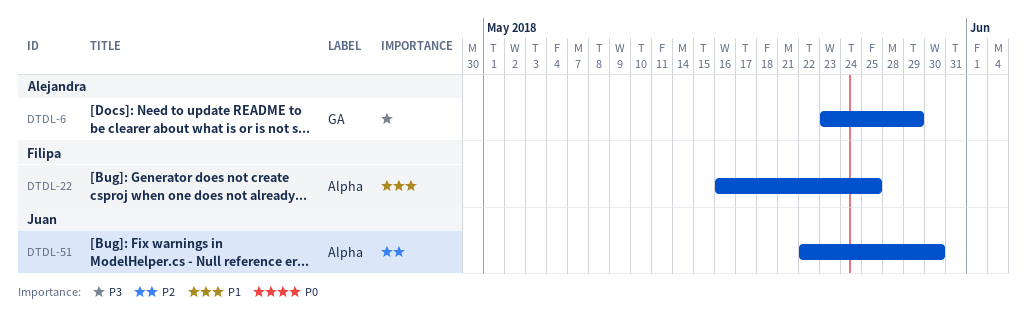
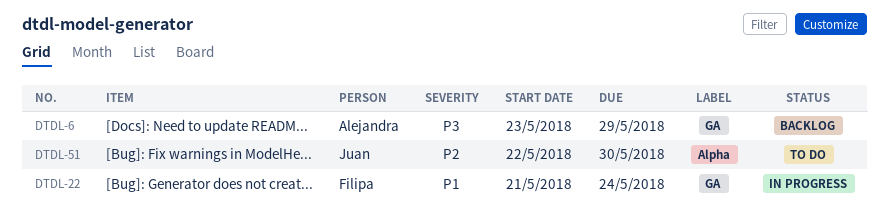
DTDL-22, label: Alpha -> GA
DTDL-22, start: May 16 -> May 21
DTDL-22, due: May 25 -> May 24

